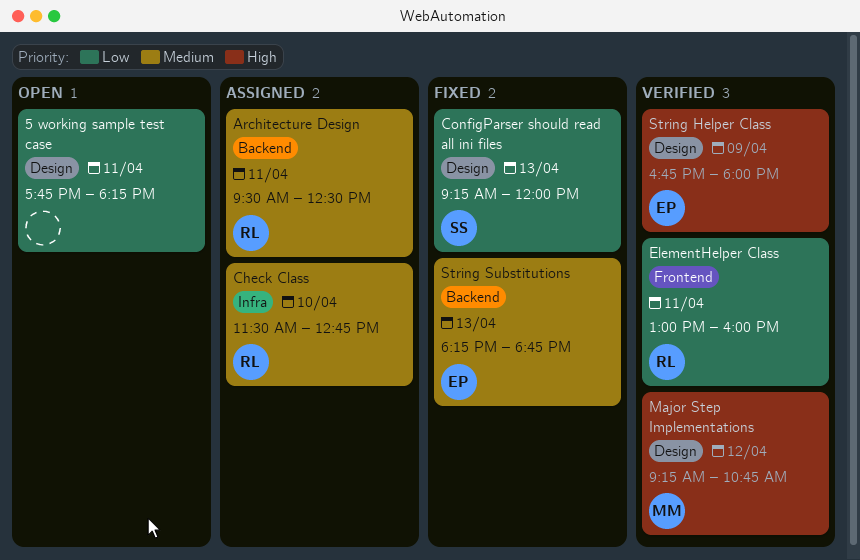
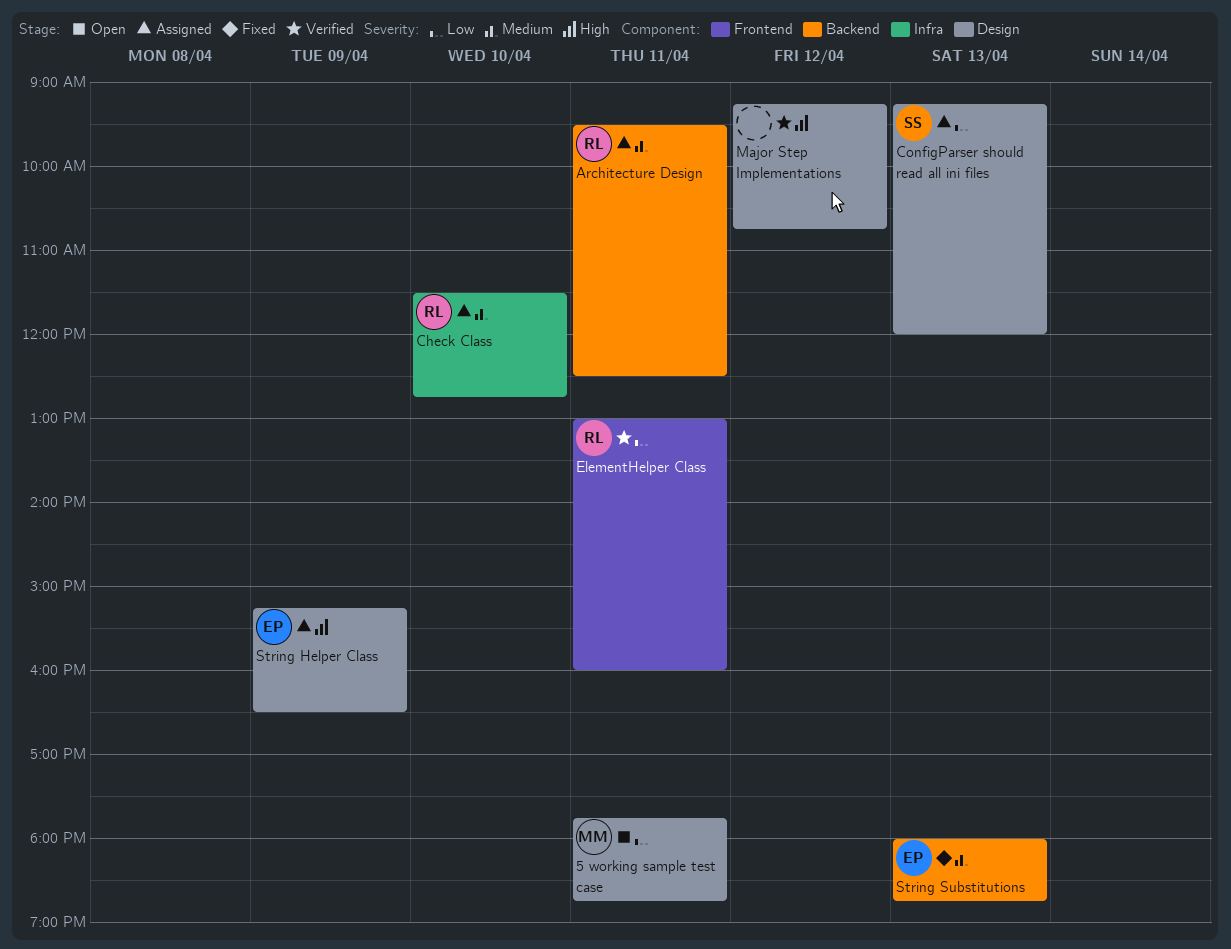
5 working sample test case, owner: none -> MM
5 working sample test case, ends: 18:15 -> 18:45
ConfigParser should read all ini files, status: Fixed -> Assigned
Major Step Implementations, owner: MM -> none
String Helper Class, status: Verified -> Assigned
String Helper Class, begins: 16:45 -> 15:15
String Helper Class, ends: 18:00 -> 16:30
String Substitutions, begins: 18:15 -> 18:00

